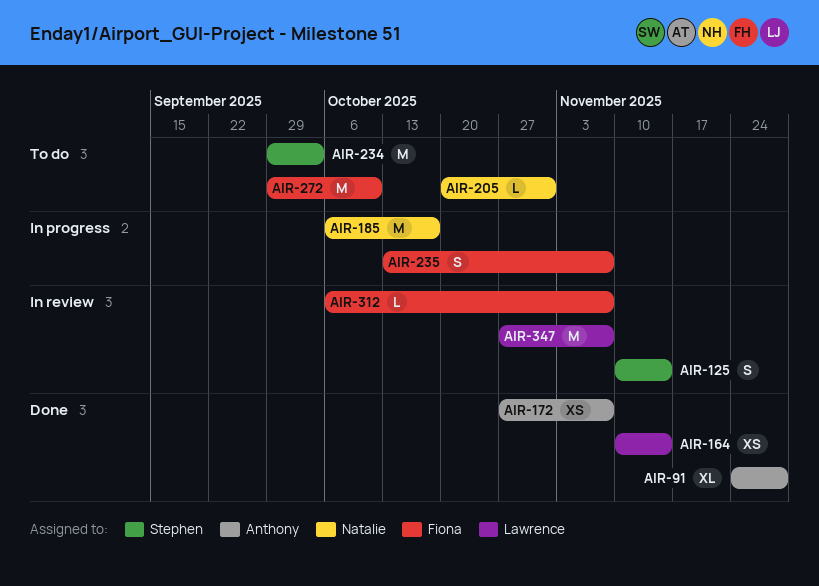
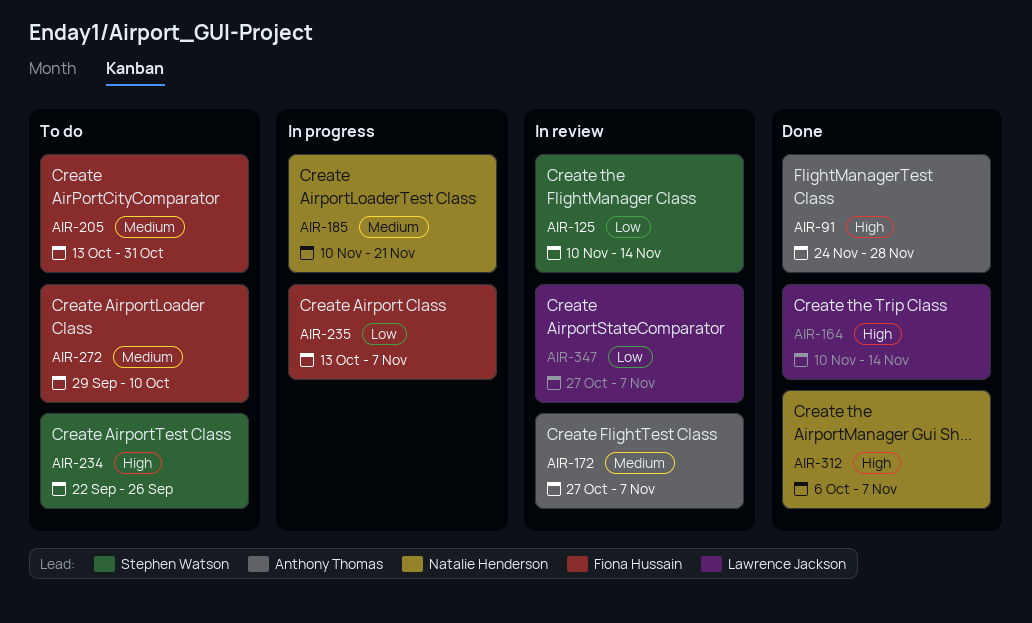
AIR-172, status: Done -> In review
AIR-185, start: Oct 6 -> Nov 10
AIR-185, due: Oct 17 -> Nov 21
AIR-205, owner: Natalie Henderson -> Fiona Hussain
AIR-205, start: Oct 20 -> Oct 13
AIR-234, start: Sep 29 -> Sep 22
AIR-234, due: Oct 3 -> Sep 26
AIR-312, status: In review -> Done
AIR-312, owner: Fiona Hussain -> Natalie Henderson

